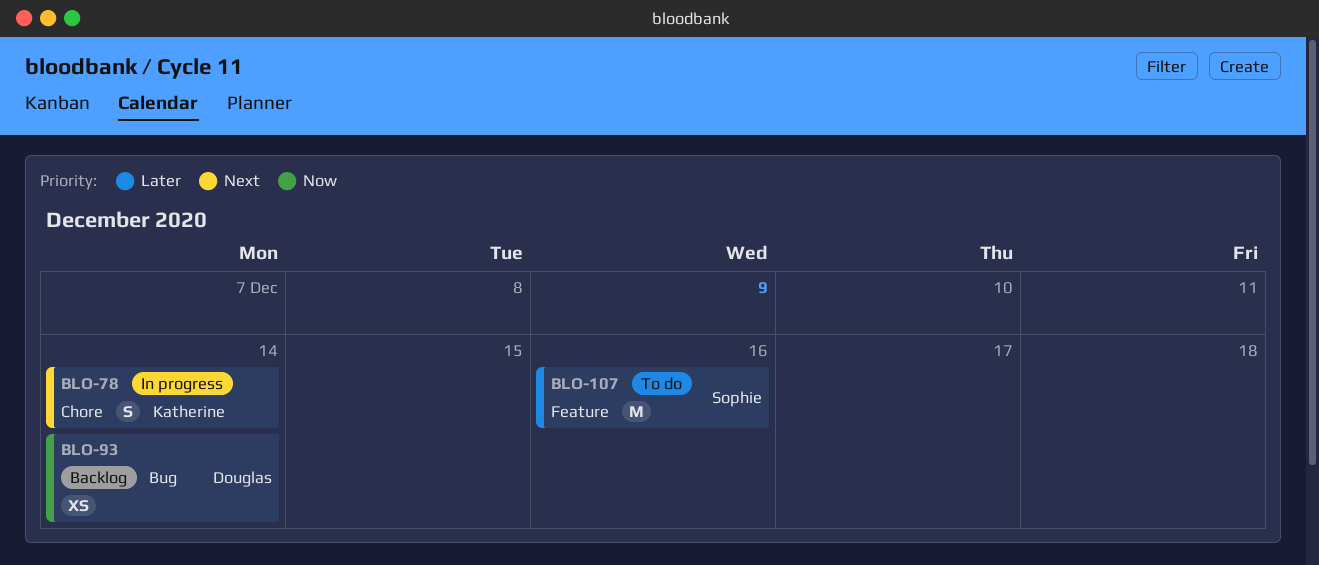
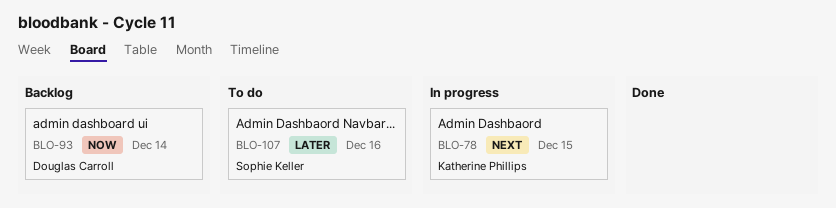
BLO-78, due: Dec 14 -> Dec 15

